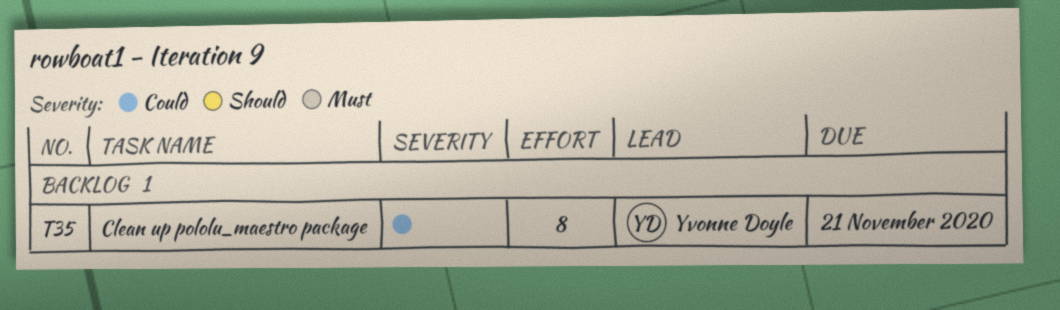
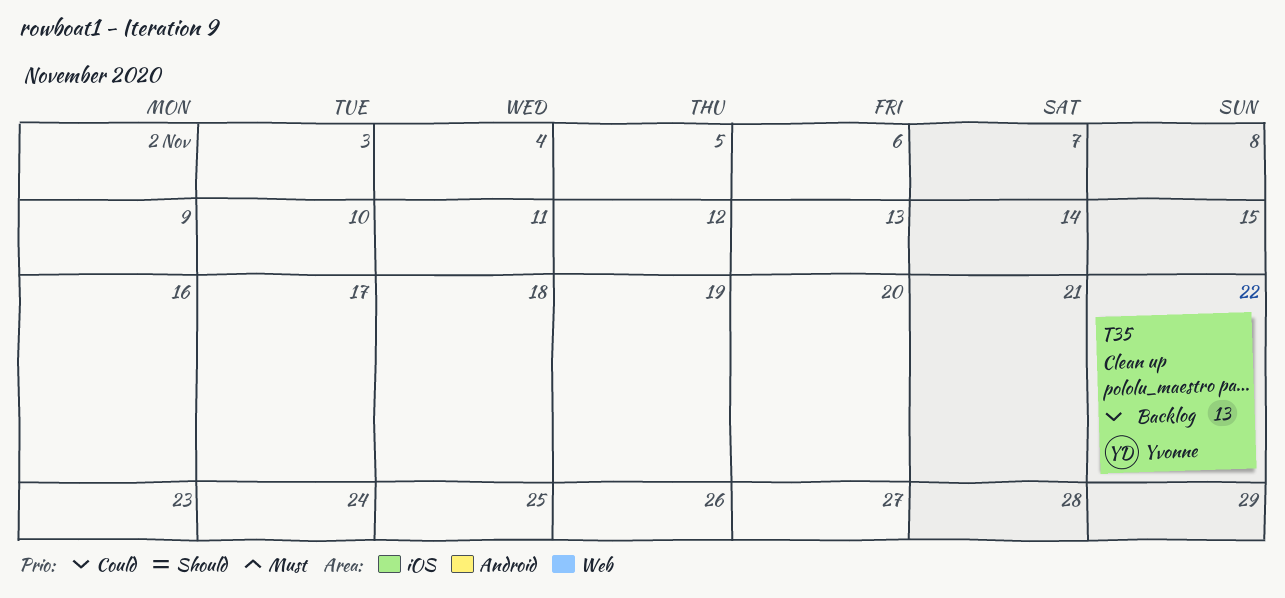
T35, estimate: 8 -> 13
T35, due: Nov 21 -> Nov 22

